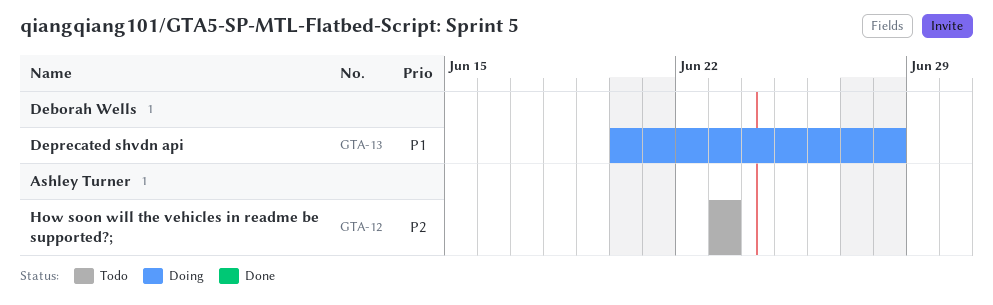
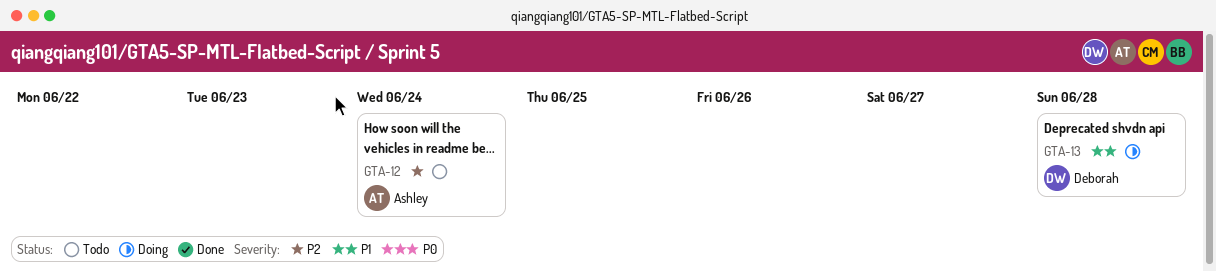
GTA-12, due: Jun 23 -> Jun 24

